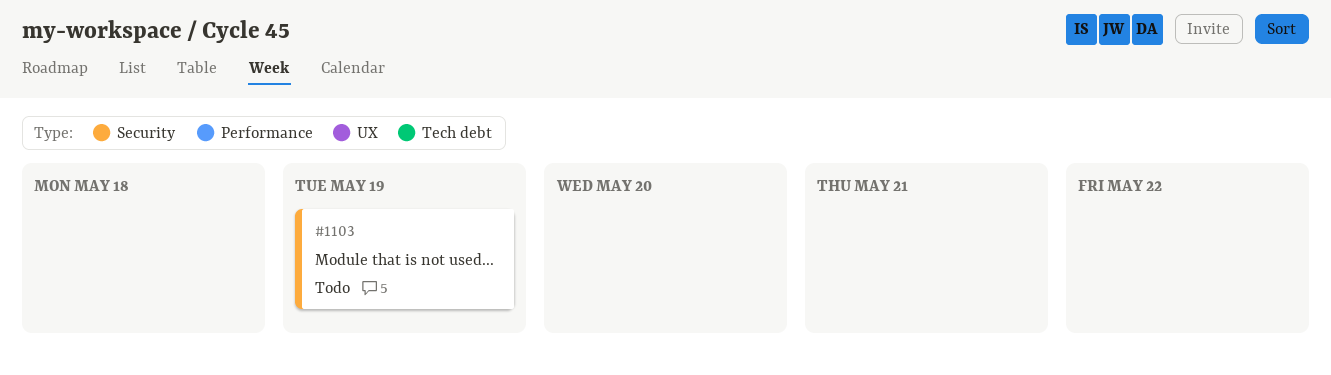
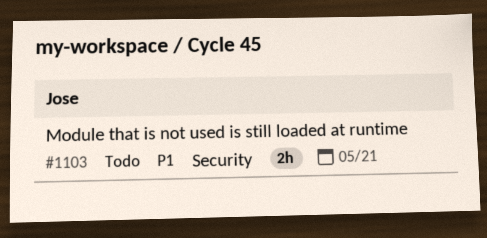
#1103, due: May 19 -> May 21

